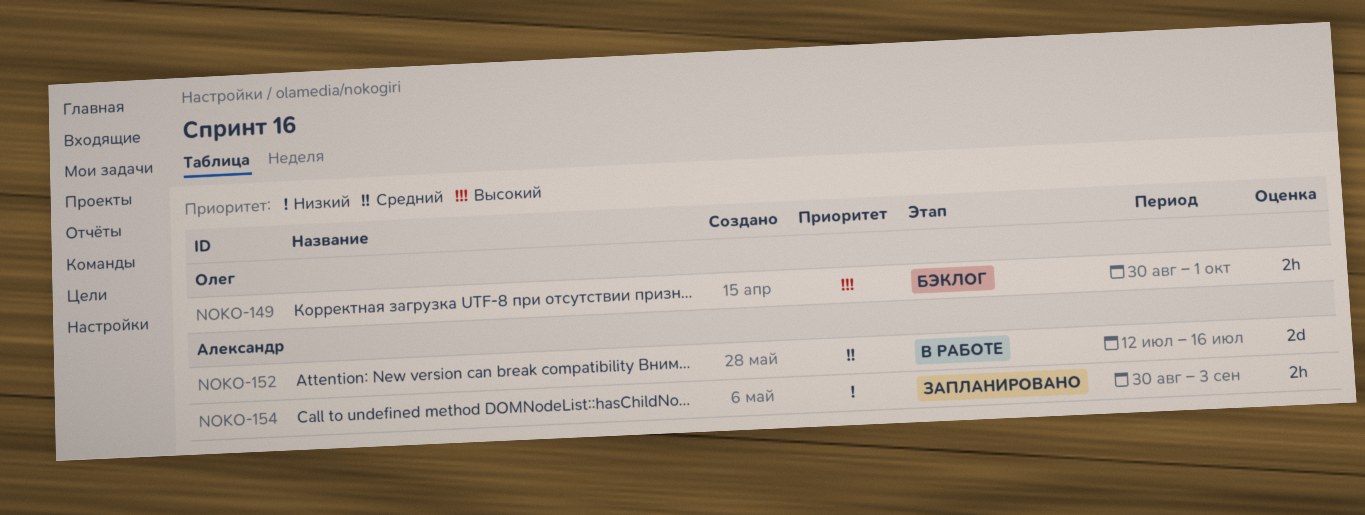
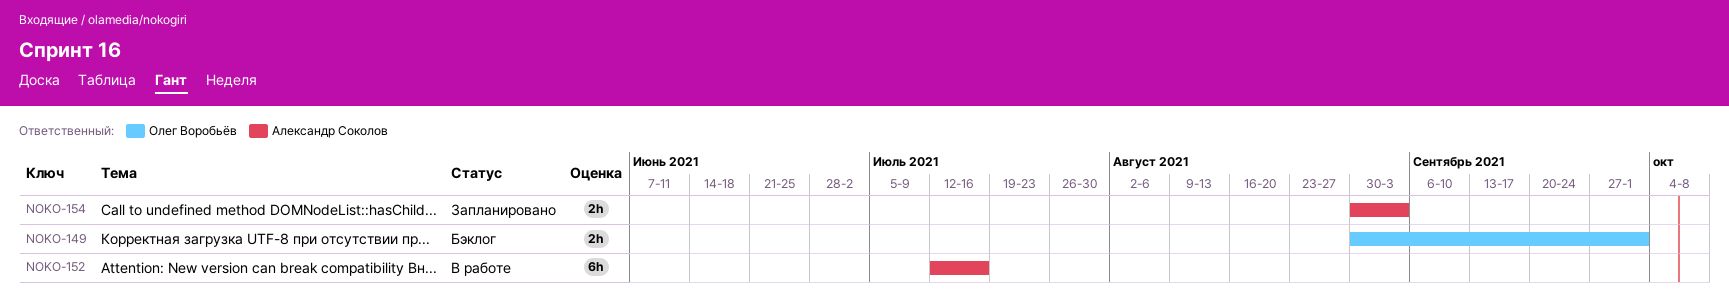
NOKO-152, estimate: 2d -> 6h

